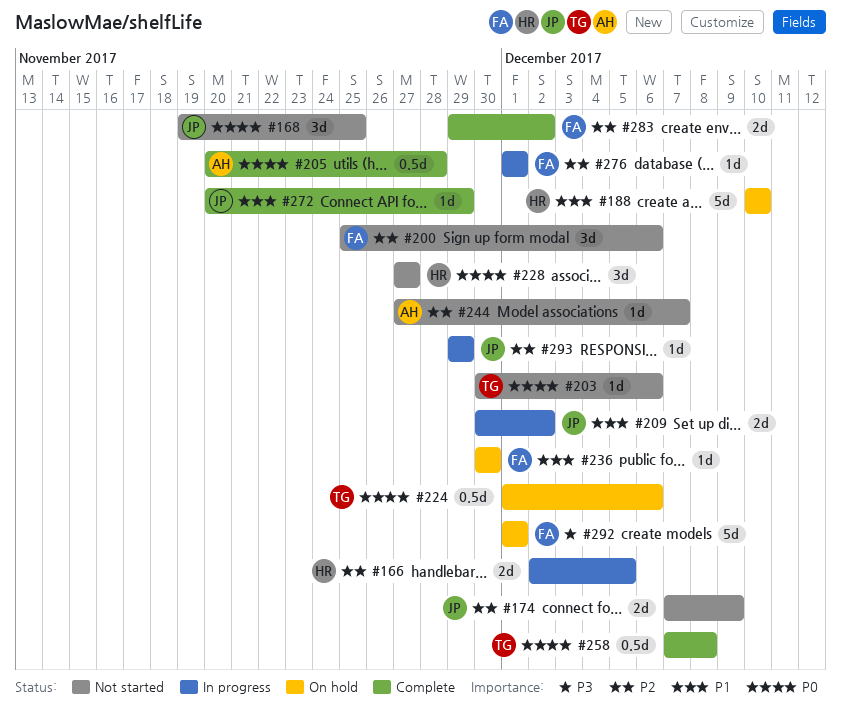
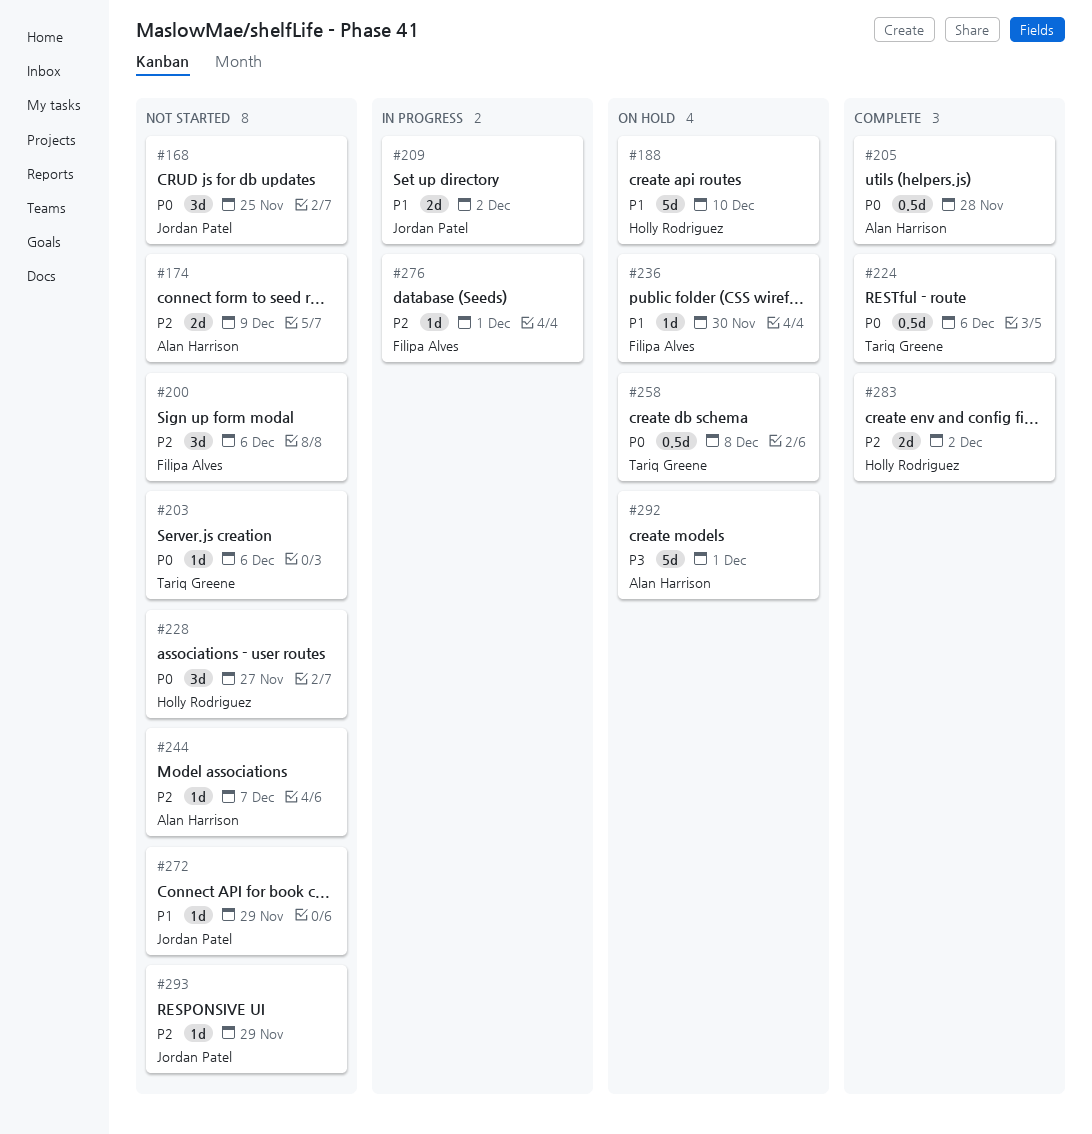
#166: present -> none
#174, owner: Jordan Patel -> Alan Harrison
#224, status: On hold -> Complete
#258, status: Complete -> On hold
#272, status: Complete -> Not started
#283, owner: Filipa Alves -> Holly Rodriguez
#292, owner: Filipa Alves -> Alan Harrison
#293, status: In progress -> Not started

